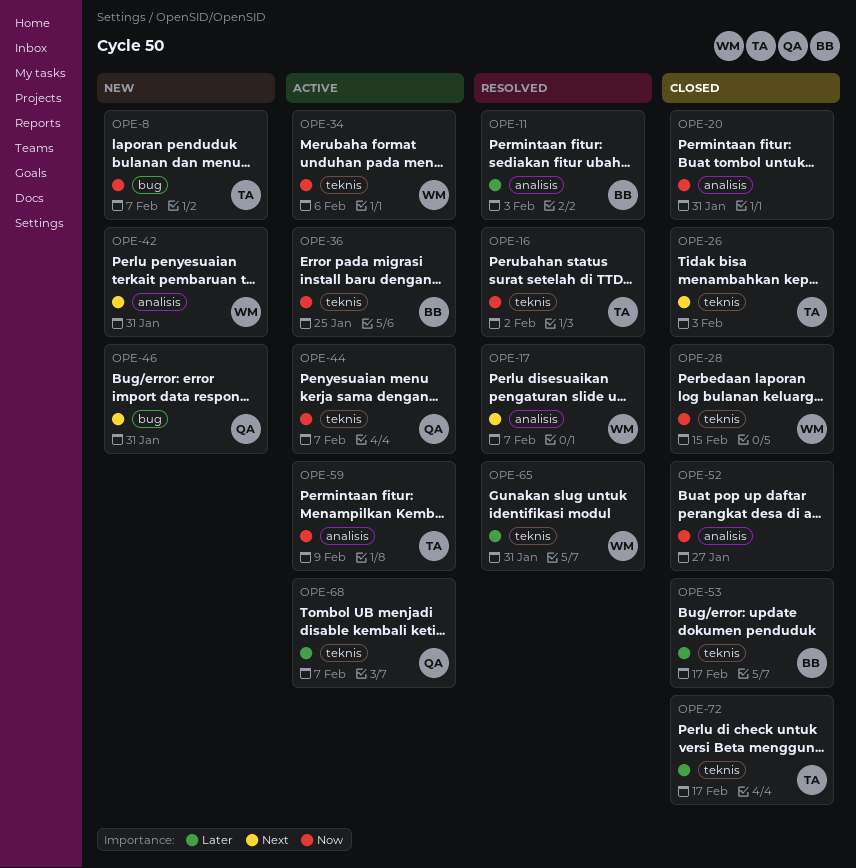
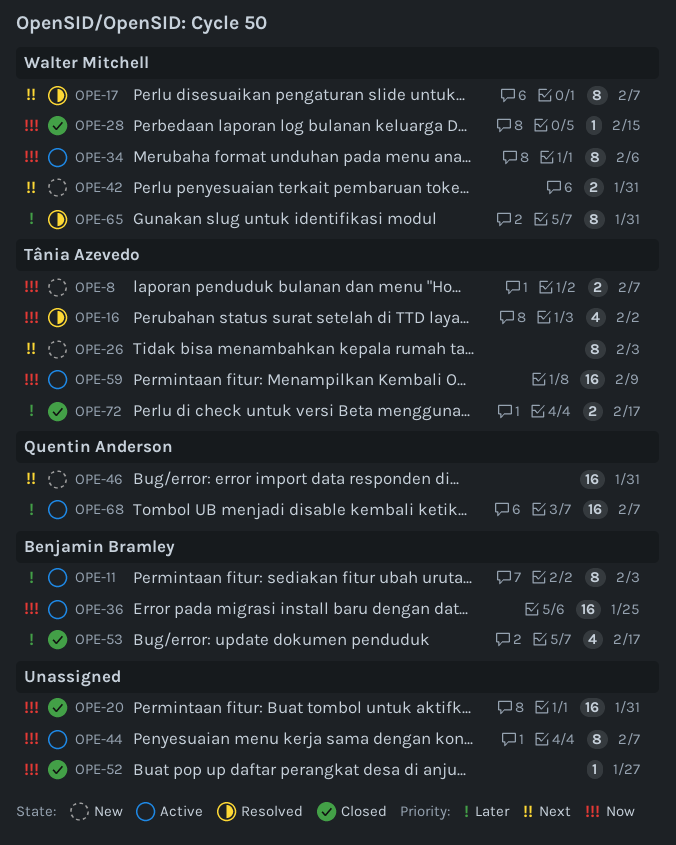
OPE-11, status: Resolved -> Active
OPE-26, status: Closed -> New
OPE-44, owner: Quentin Anderson -> none

